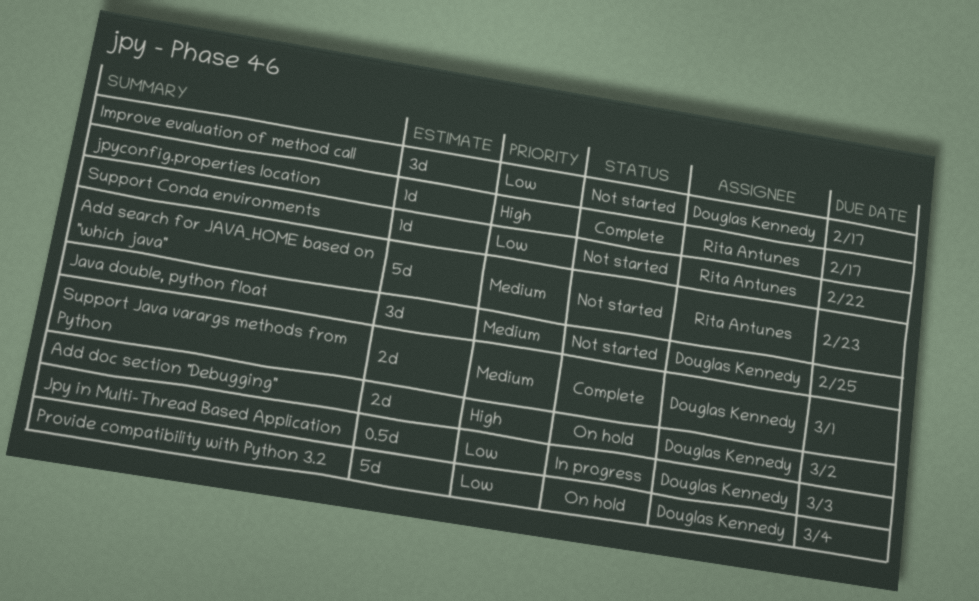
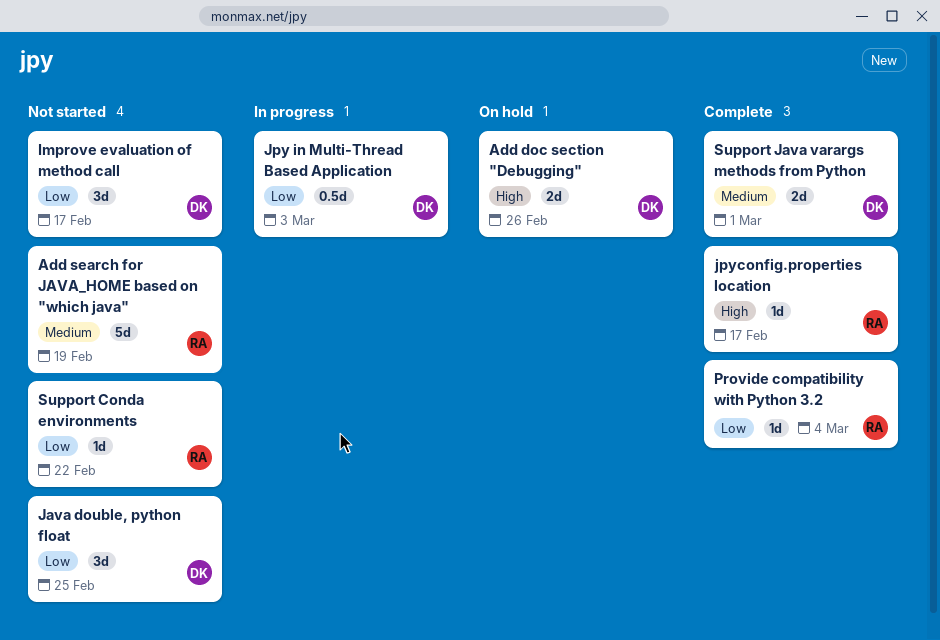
Add doc section "Debugging", due: Mar 2 -> Feb 26
Add search for JAVA_HOME based on "which java", due: Feb 23 -> Feb 19
Java double, python float, priority: Medium -> Low
Provide compatibility with Python 3.2, status: On hold -> Complete
Provide compatibility with Python 3.2, owner: Douglas Kennedy -> Rita Antunes
Provide compatibility with Python 3.2, estimate: 5d -> 1d

